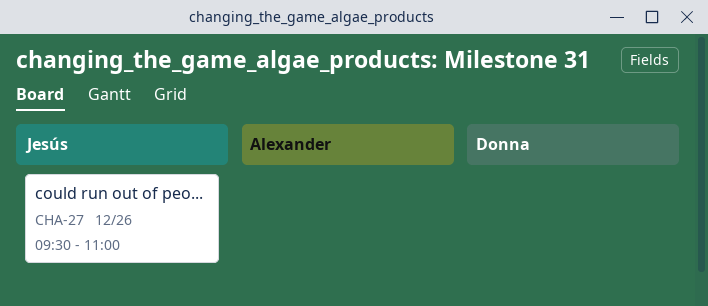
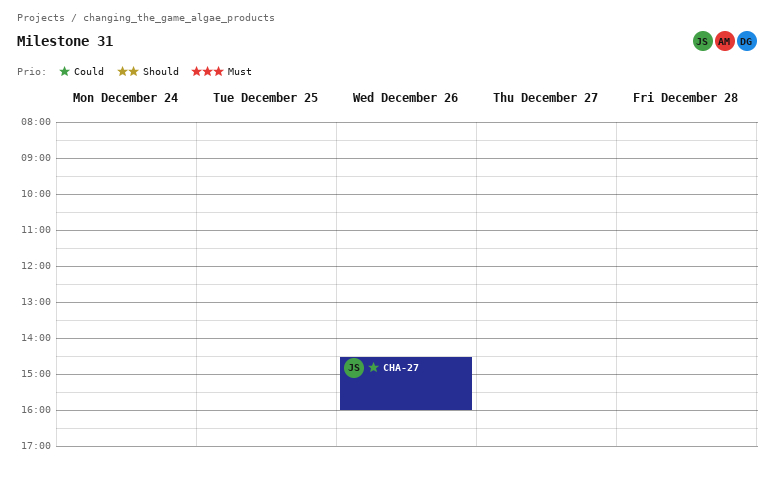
CHA-27, begins: 09:30 -> 14:30
CHA-27, ends: 11:00 -> 16:00

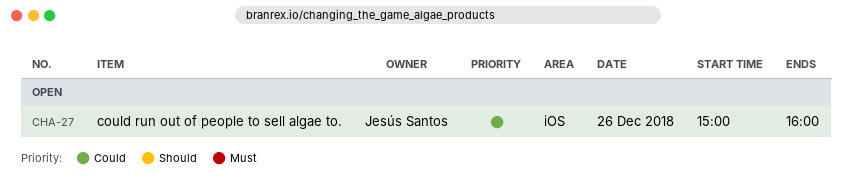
CHA-27, begins: 14:30 -> 15:00

